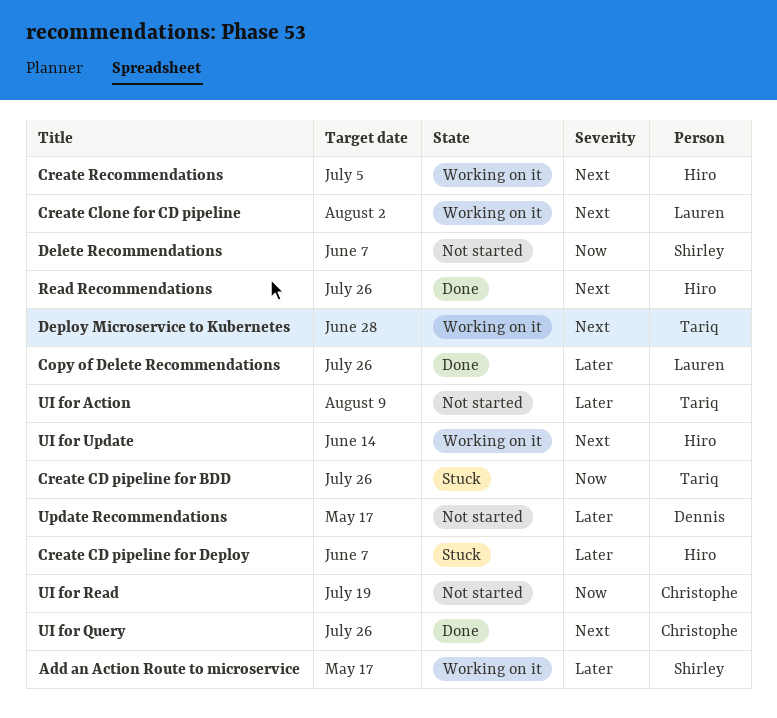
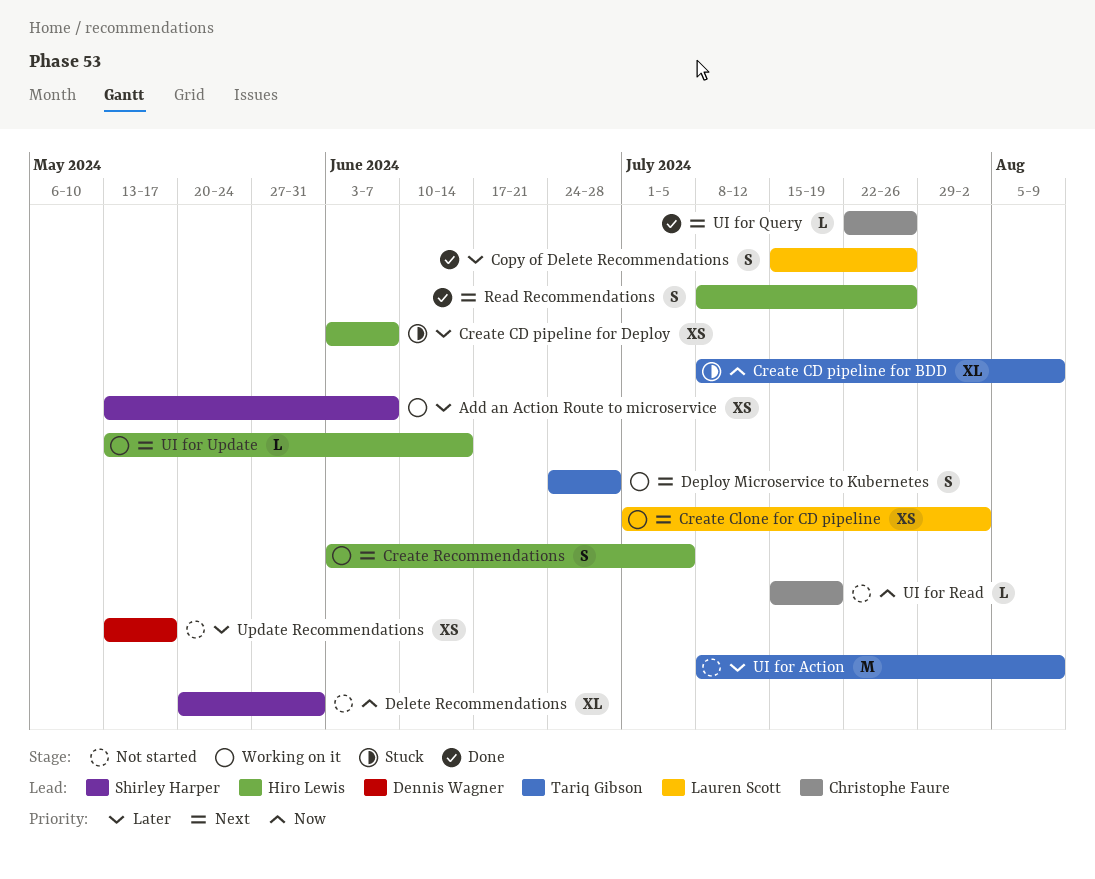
Add an Action Route to microservice, due: May 17 -> Jun 7
Create CD pipeline for BDD, due: Jul 26 -> Aug 9
Delete Recommendations, due: Jun 7 -> May 31

